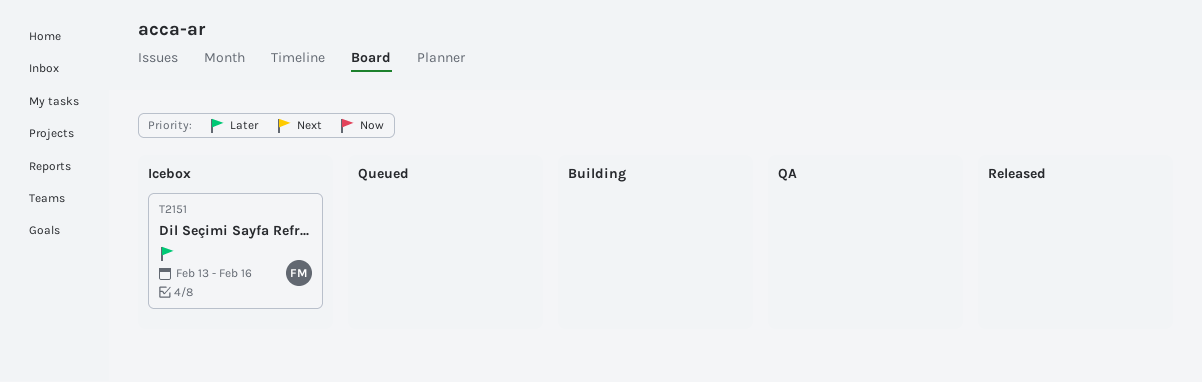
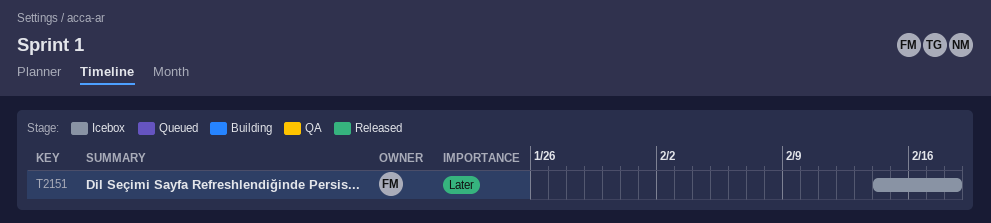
T2151, start: Feb 13 -> Feb 14
T2151, due: Feb 16 -> Feb 18

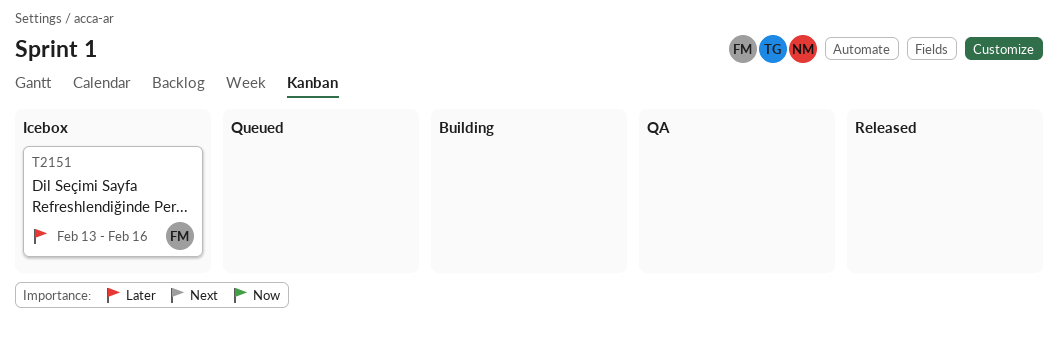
T2151, start: Feb 14 -> Feb 13
T2151, due: Feb 18 -> Feb 16

